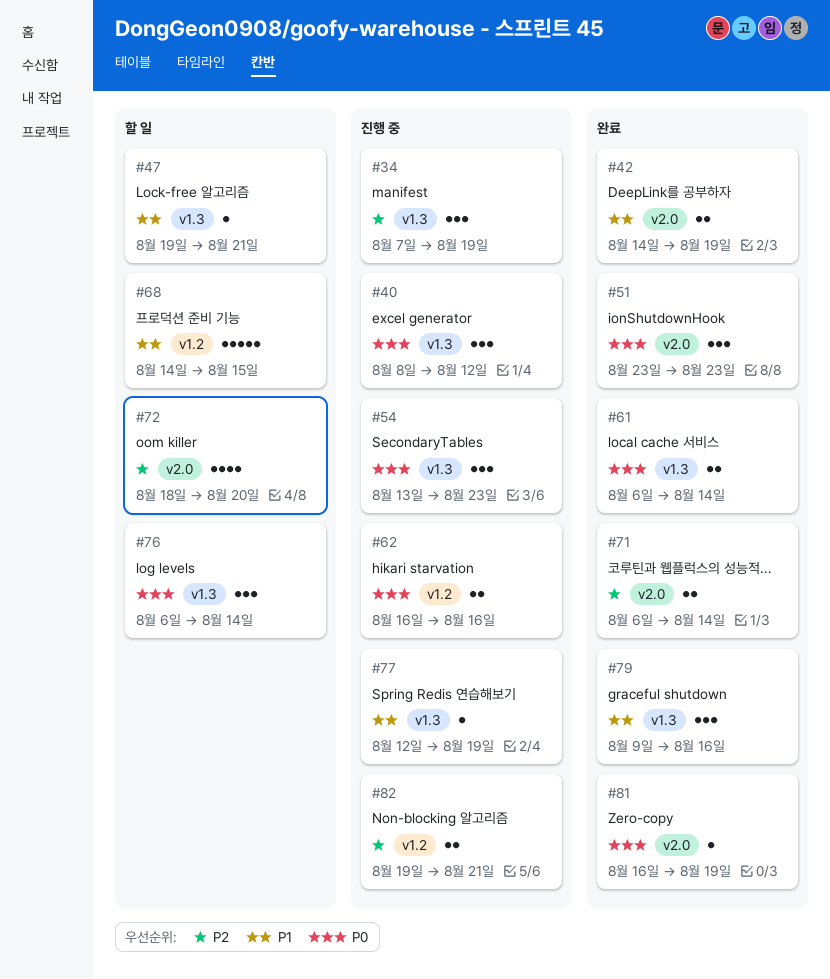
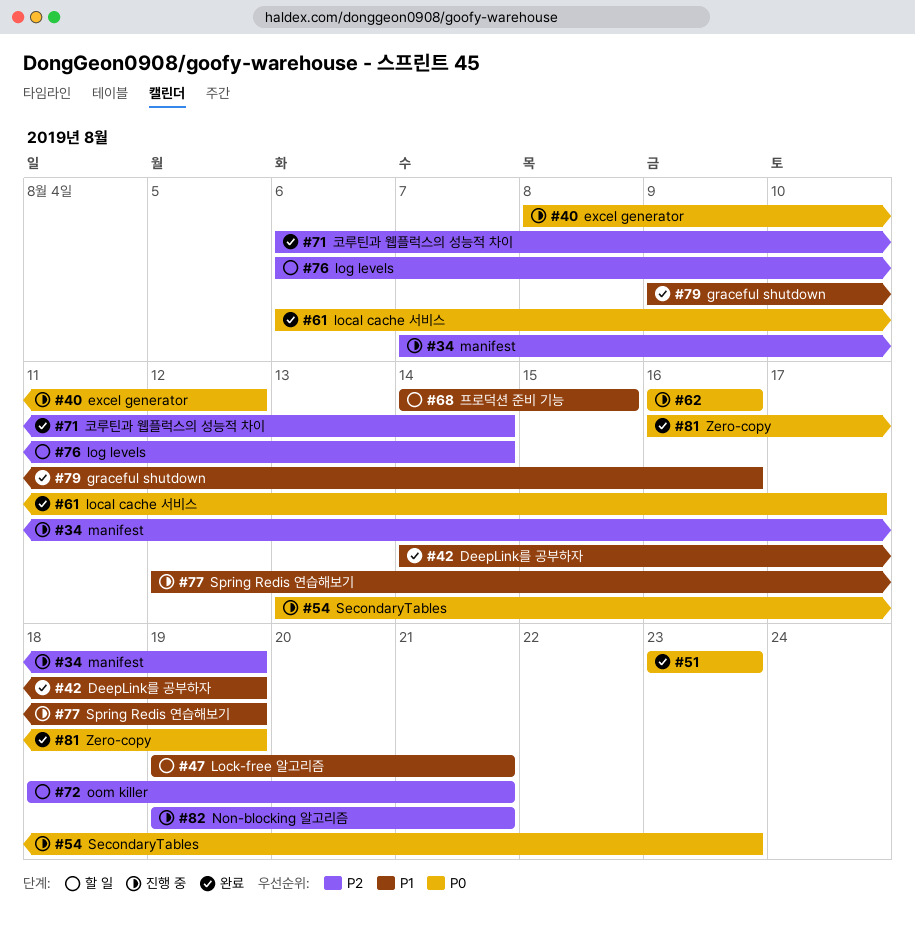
#61, due: Aug 14 -> Aug 17
#72, due: Aug 20 -> Aug 21
#76, priority: P0 -> P2

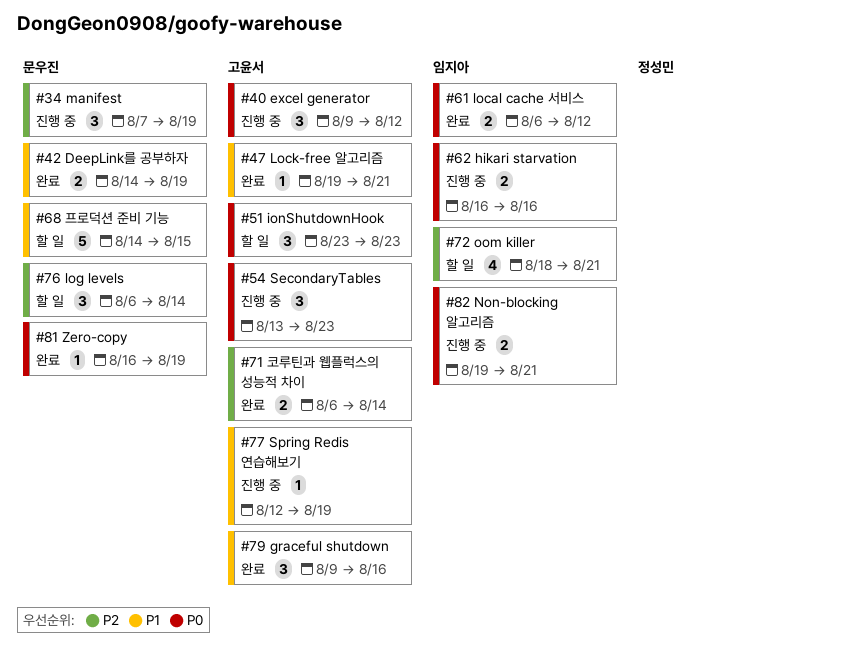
#40, start: Aug 8 -> Aug 9
#47, status: 할 일 -> 완료
#51, status: 완료 -> 할 일
#61, due: Aug 17 -> Aug 12
#82, priority: P2 -> P0

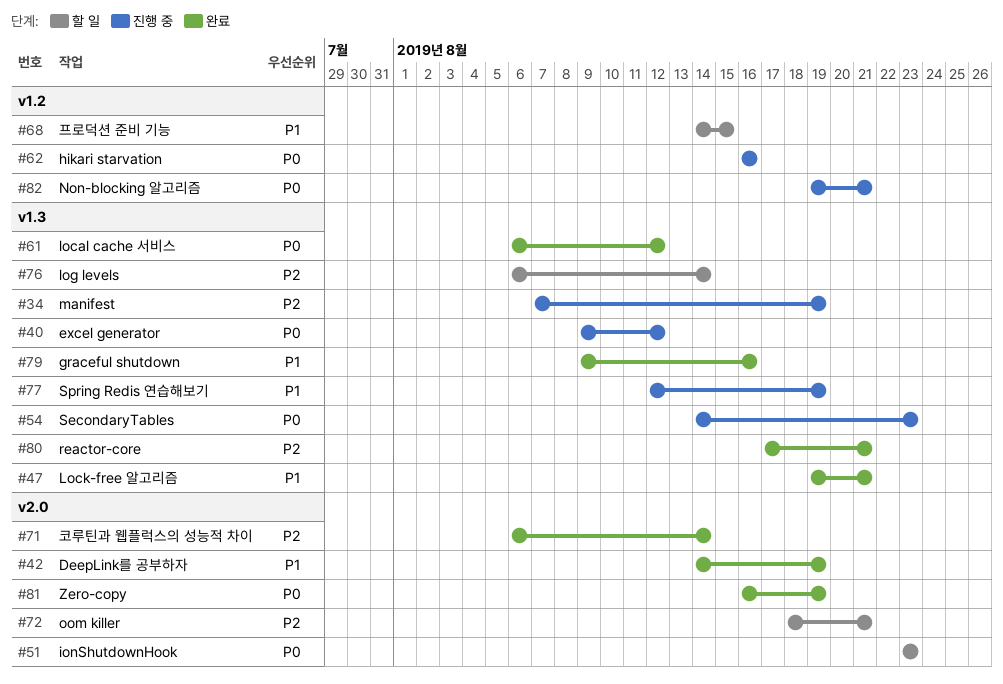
#54, start: Aug 13 -> Aug 14
#80: none -> present

